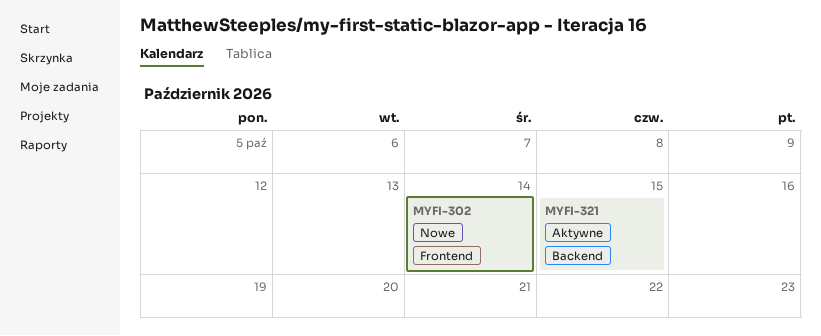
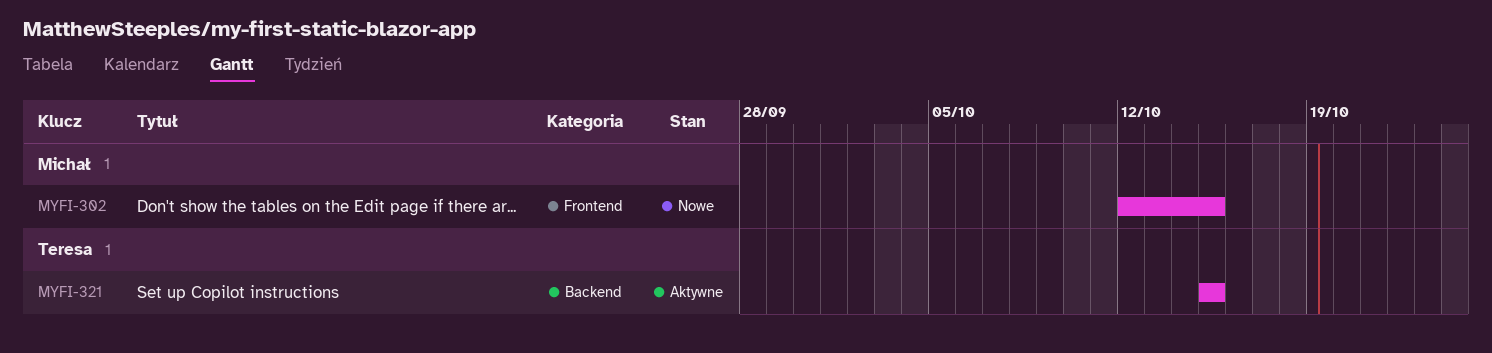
MYFI-302, due: Oct 14 -> Oct 15

